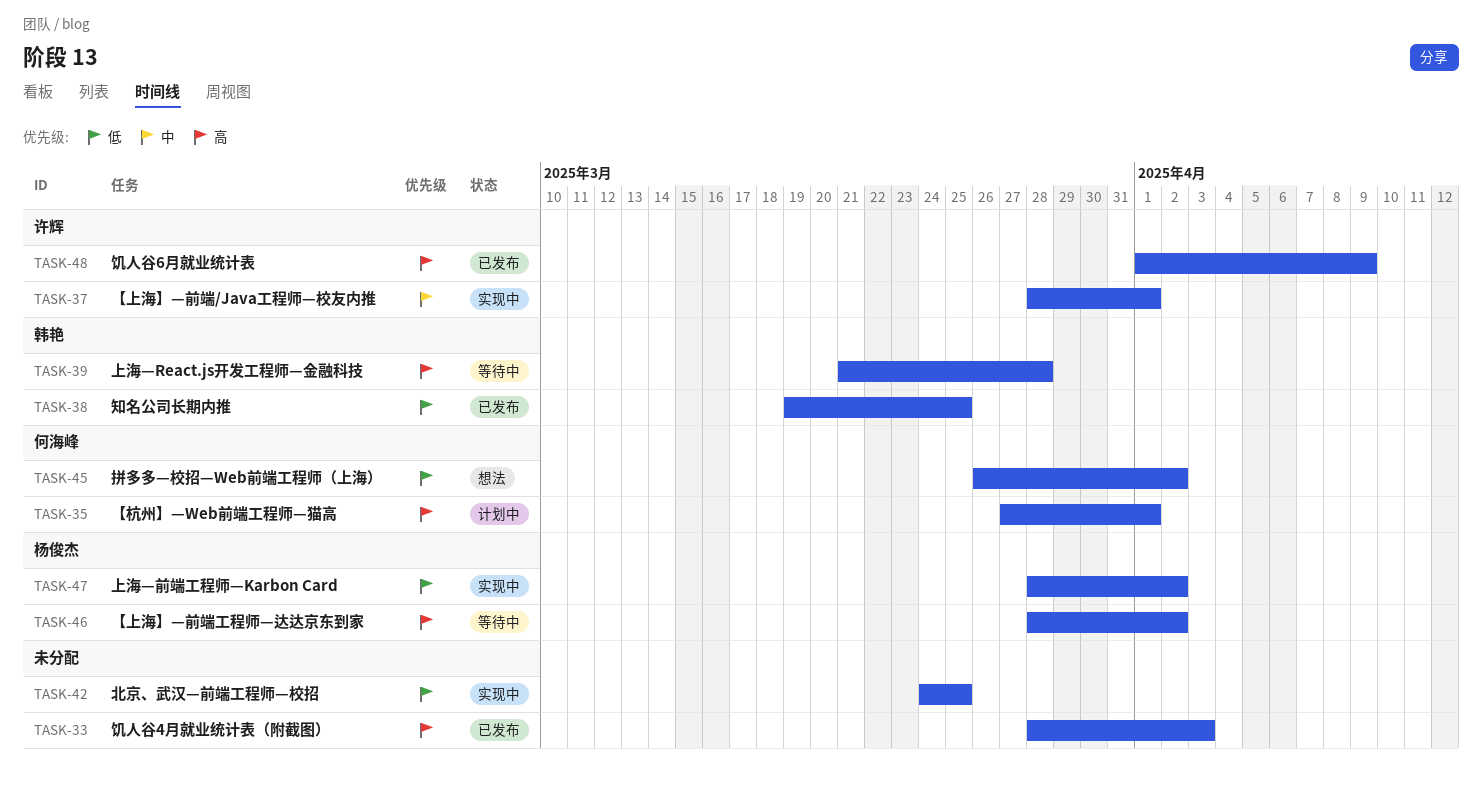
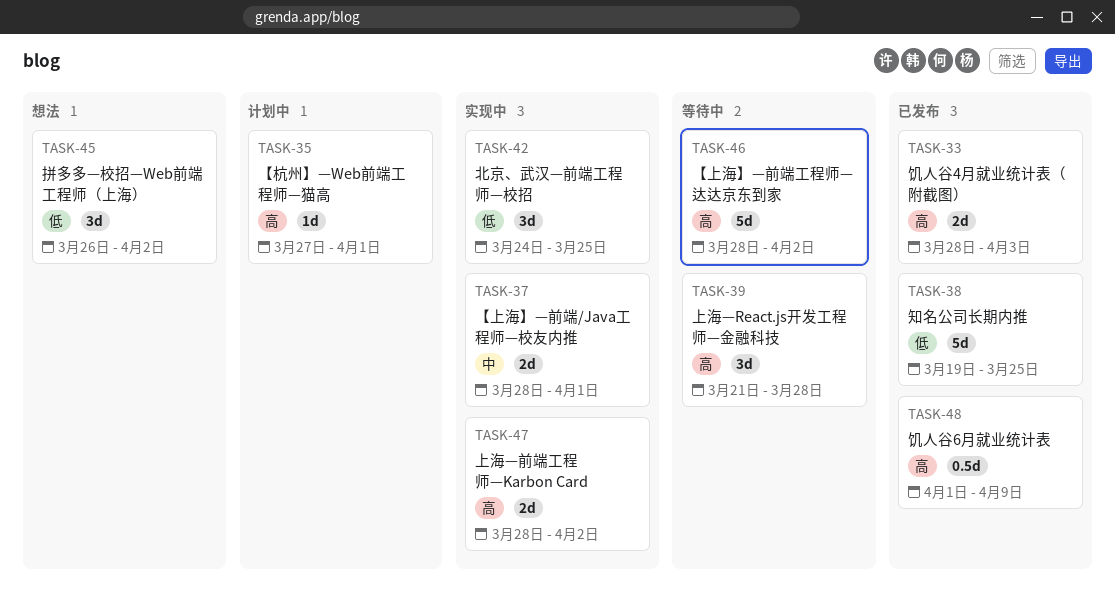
TASK-47, priority: 低 -> 高

